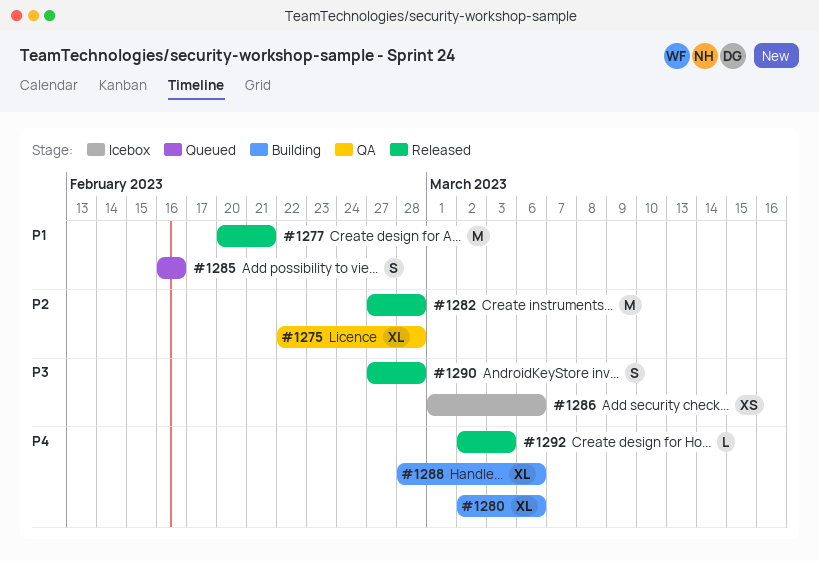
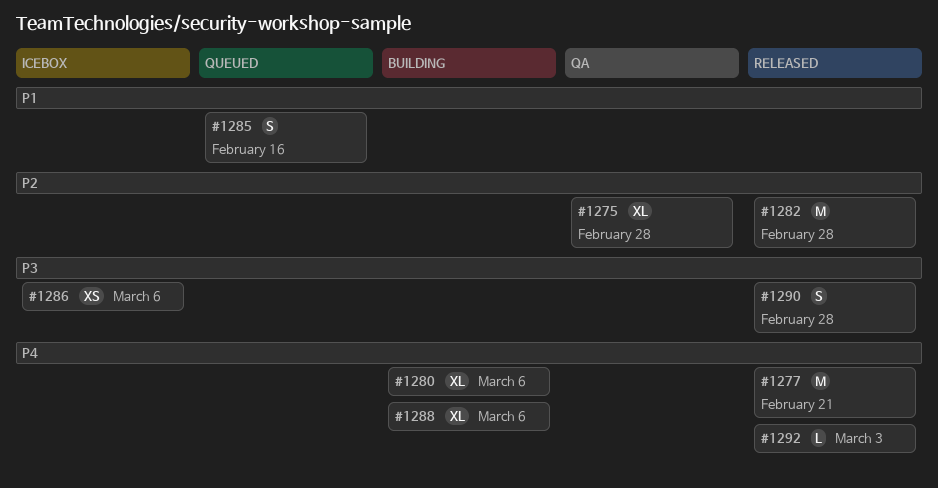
#1277, priority: P1 -> P4

